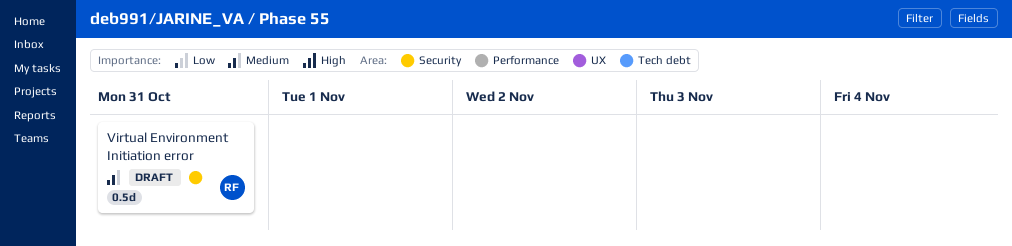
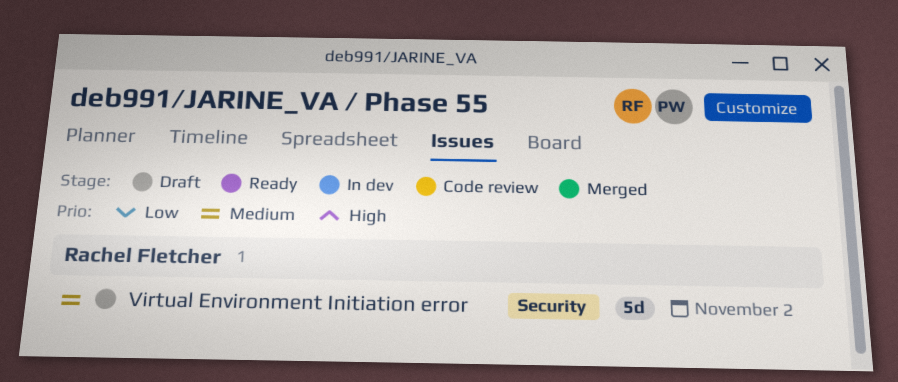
Virtual Environment Initiation error, estimate: 0.5d -> 5d
Virtual Environment Initiation error, due: Oct 31 -> Nov 2

